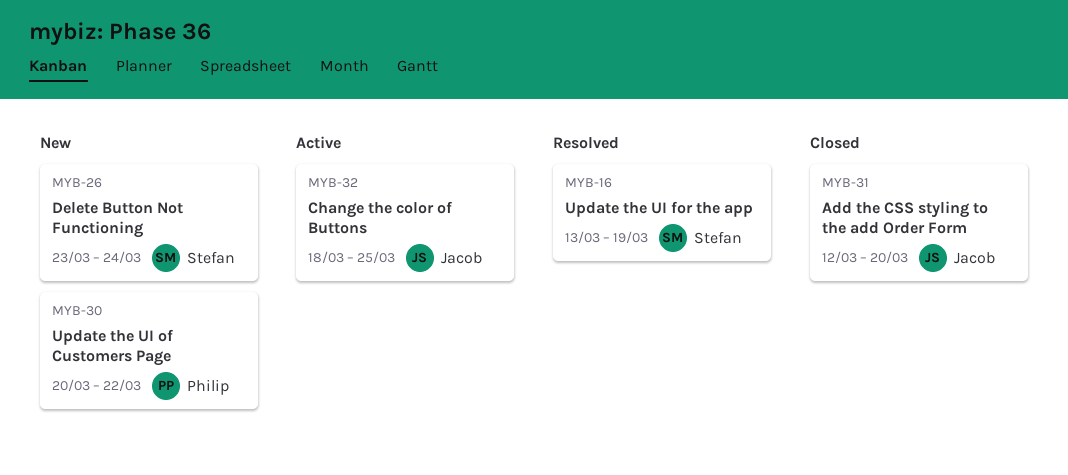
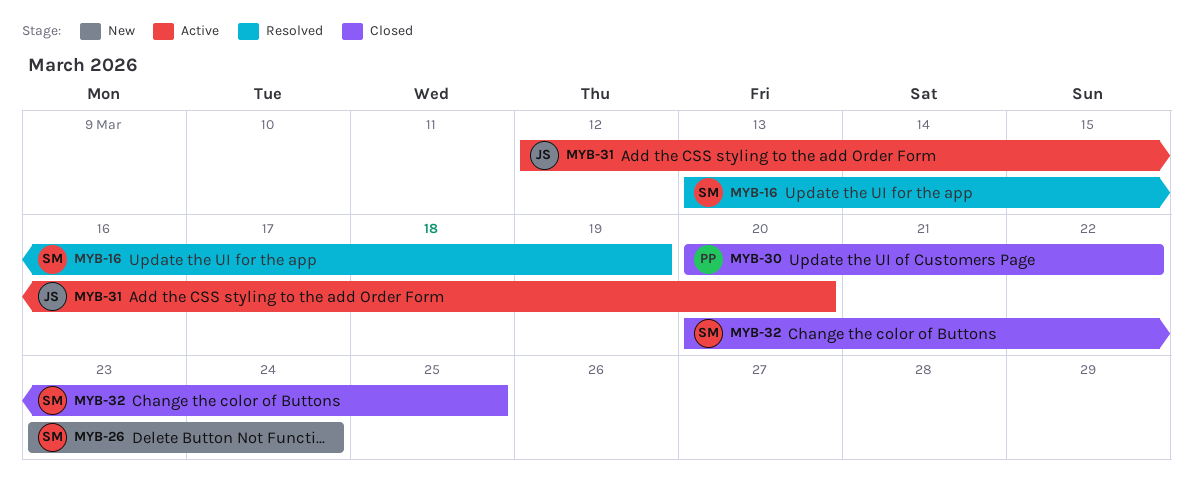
MYB-30, status: New -> Closed
MYB-31, status: Closed -> Active
MYB-32, status: Active -> Closed
MYB-32, owner: Jacob -> Stefan
MYB-32, start: Mar 18 -> Mar 20

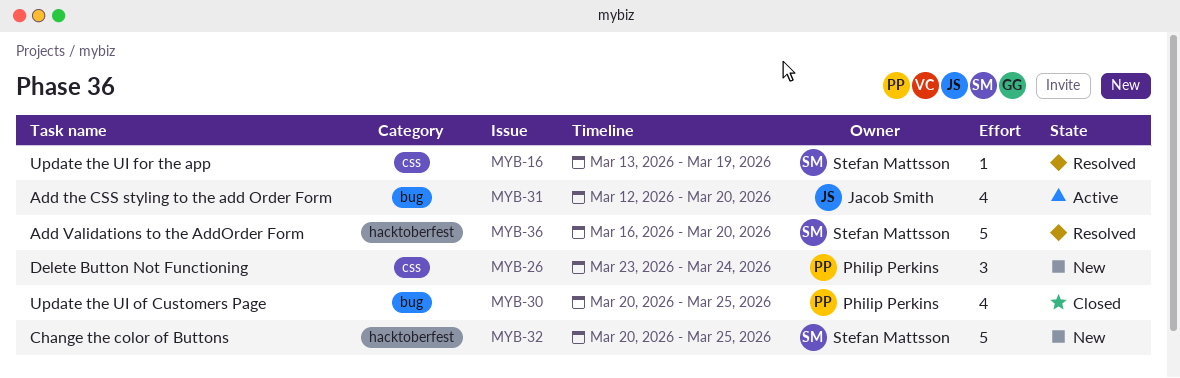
MYB-26, owner: Stefan Mattsson -> Philip Perkins
MYB-30, due: Mar 22 -> Mar 25
MYB-32, status: Closed -> New
MYB-36: none -> present

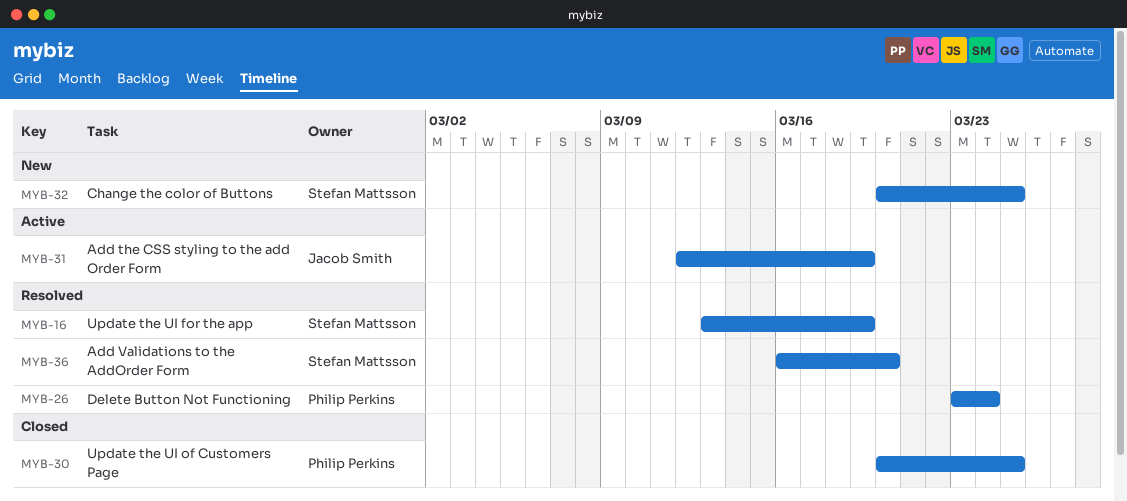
MYB-26, status: New -> Resolved
MYB-31, due: Mar 20 -> Mar 19

